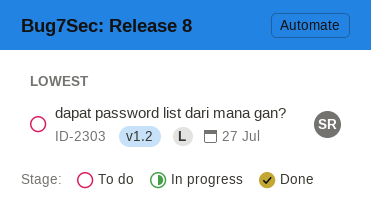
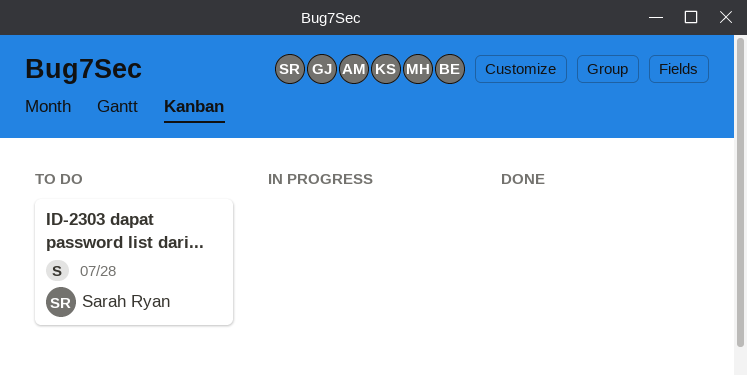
ID-2303, estimate: L -> S
ID-2303, due: Jul 27 -> Jul 28

